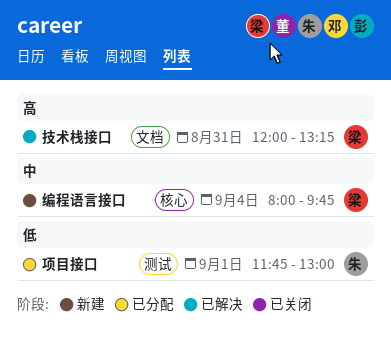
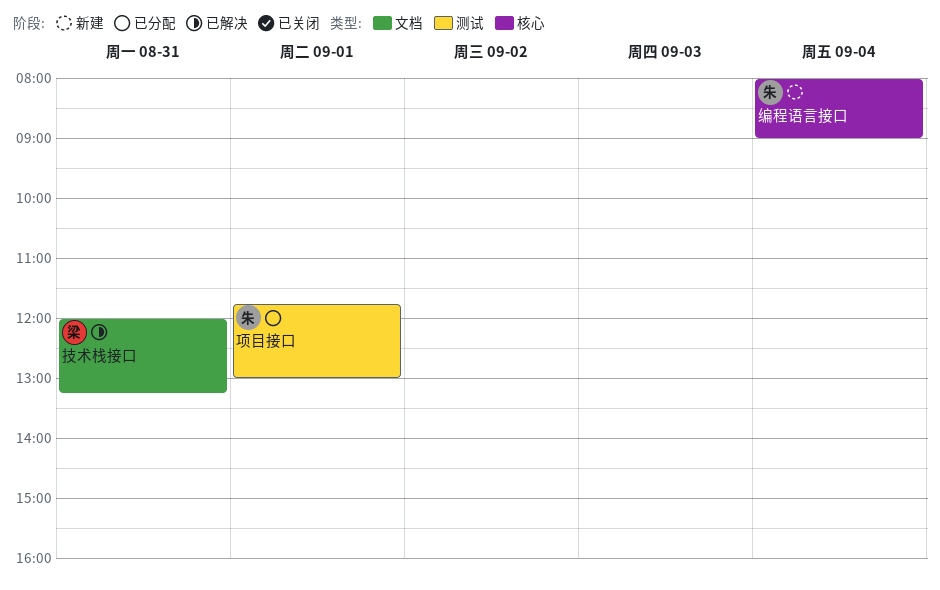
编程语言接口, owner: 梁 -> 朱
编程语言接口, ends: 09:45 -> 09:00

